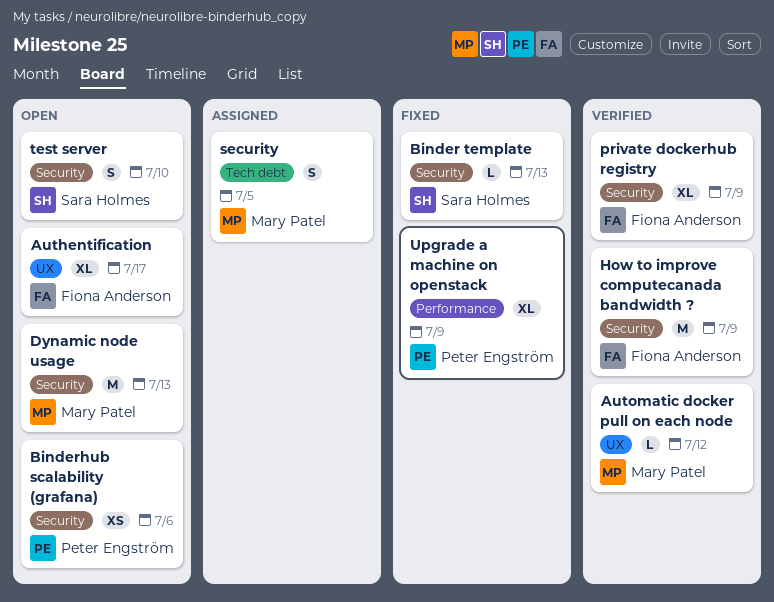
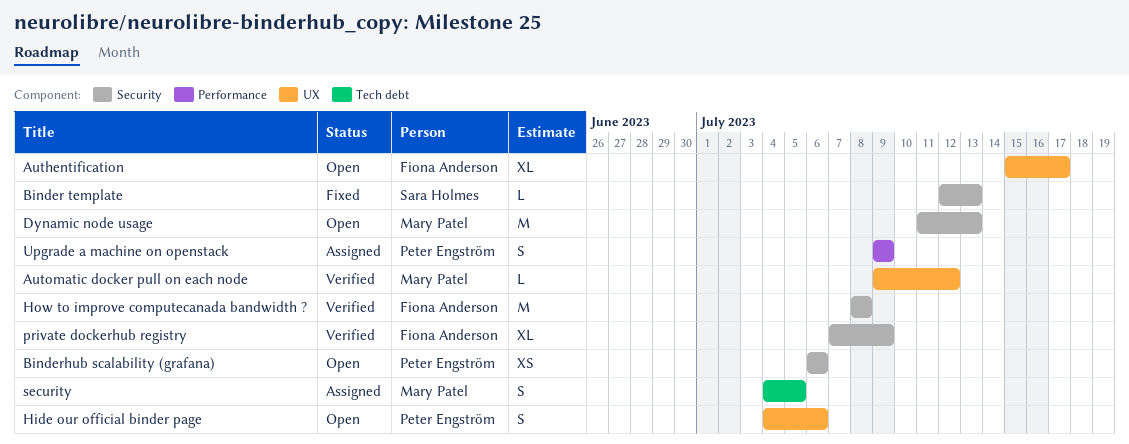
Hide our official binder page: none -> present
How to improve computecanada bandwidth ?, due: Jul 9 -> Jul 8
test server: present -> none
Upgrade a machine on openstack, status: Fixed -> Assigned
Upgrade a machine on openstack, estimate: XL -> S

